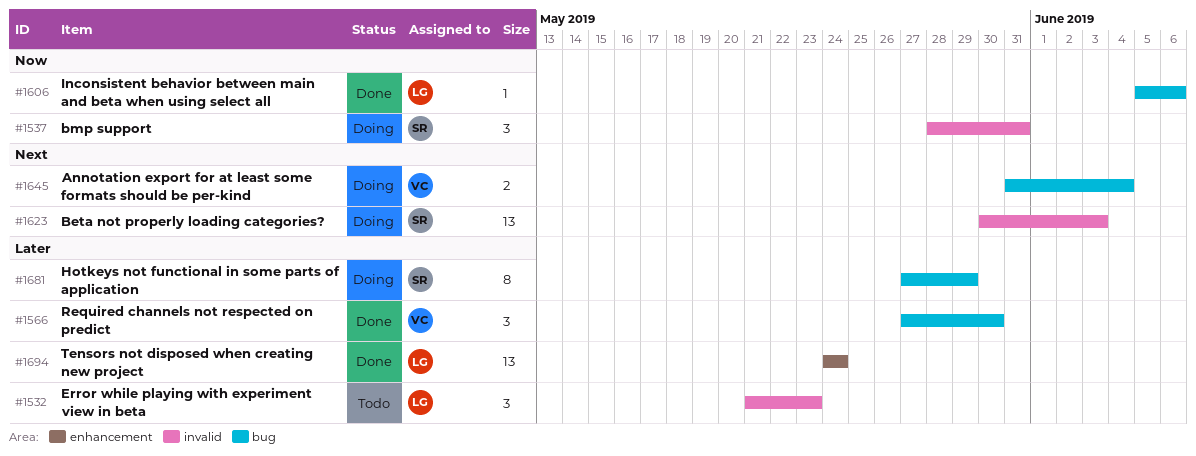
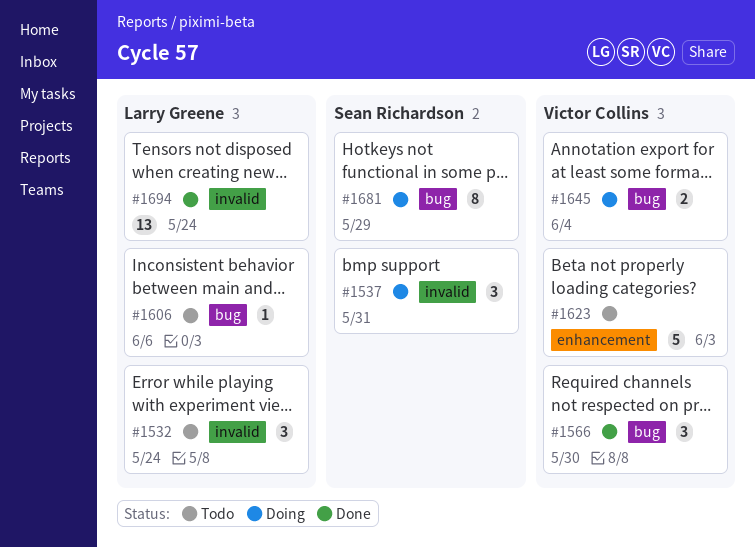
#1532, due: May 23 -> May 24
#1606, status: Done -> Todo
#1623, status: Doing -> Todo
#1623, owner: Sean Richardson -> Victor Collins
#1623, label: invalid -> enhancement
#1623, estimate: 13 -> 5
#1694, label: enhancement -> invalid

